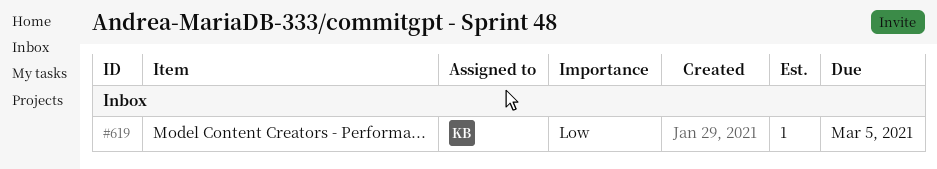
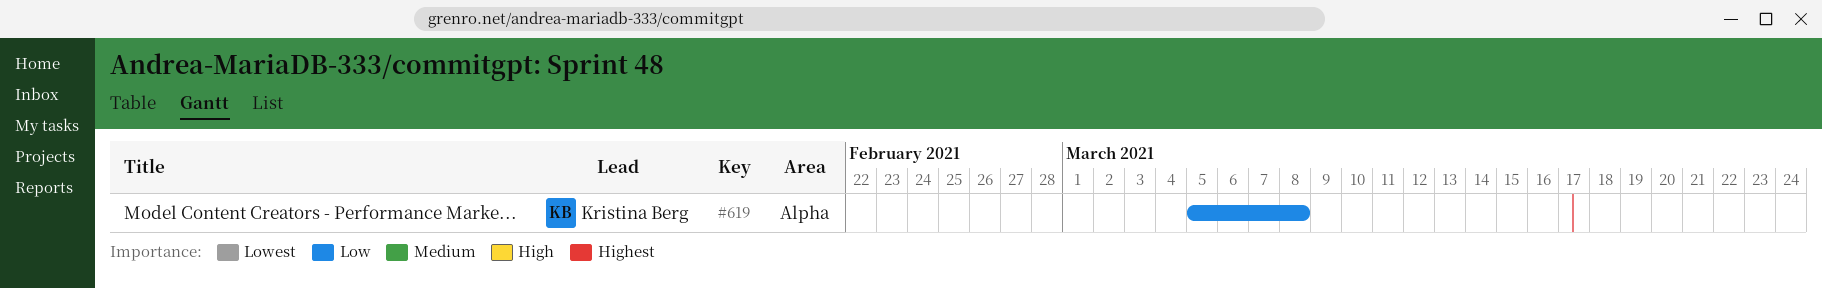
#619, due: Mar 5 -> Mar 8

